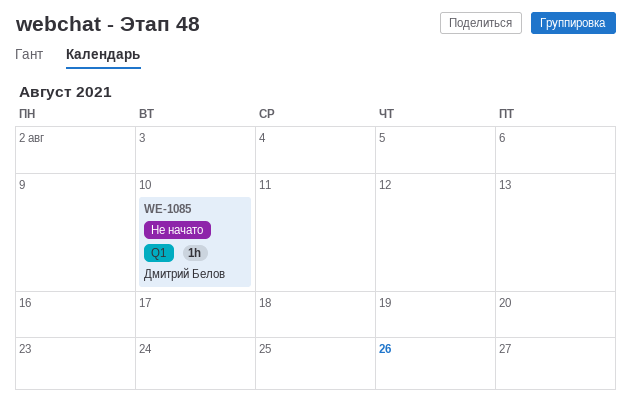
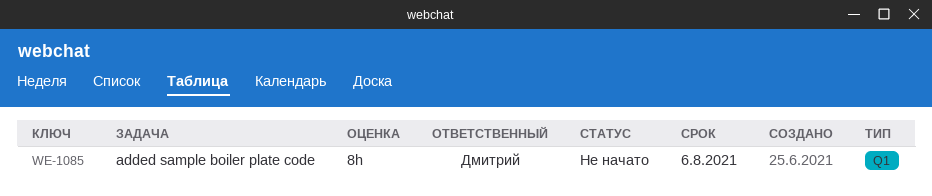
WE-1085, estimate: 1h -> 8h
WE-1085, due: Aug 10 -> Aug 6

